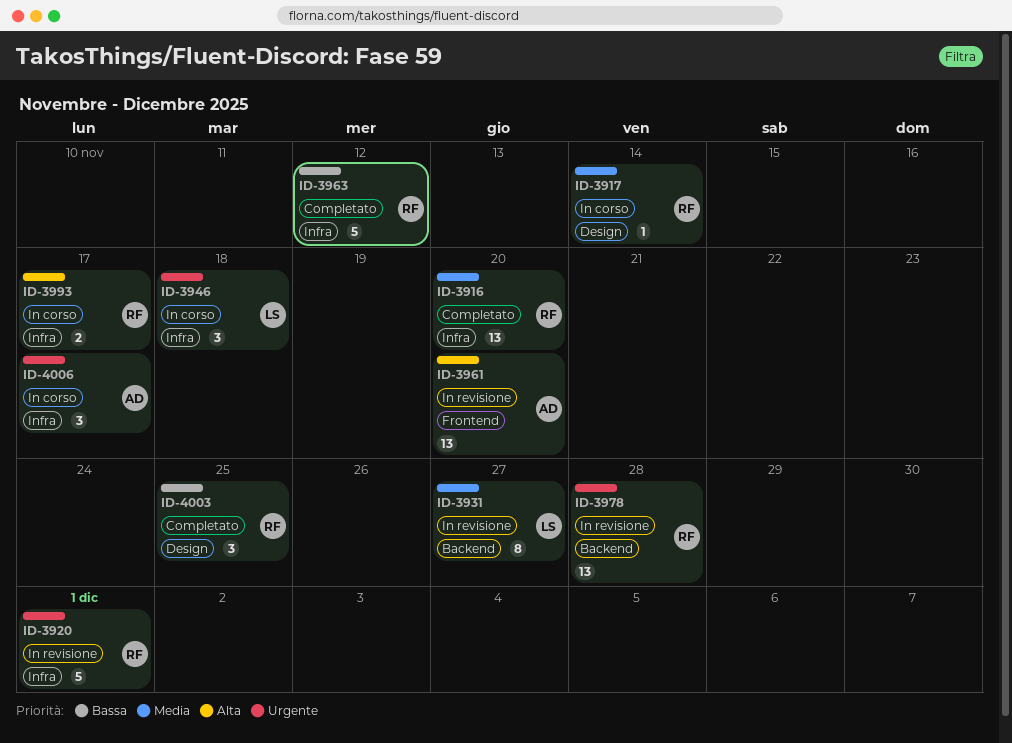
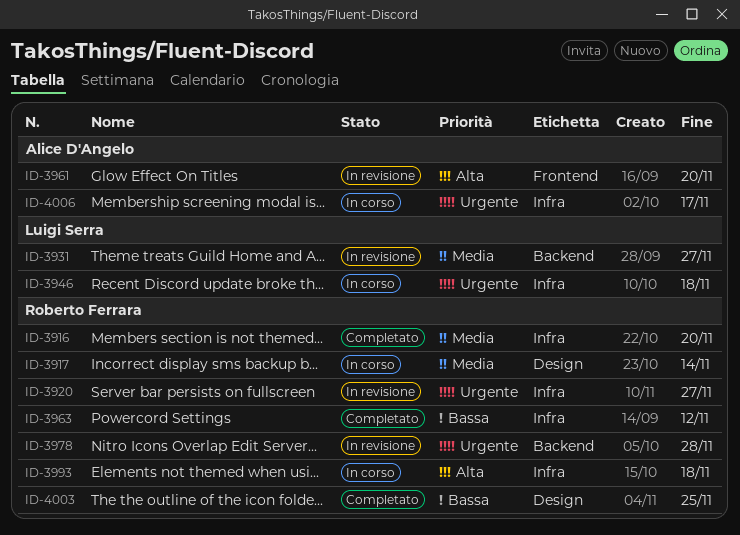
ID-3920, due: Dec 1 -> Nov 27
ID-3993, due: Nov 17 -> Nov 18

